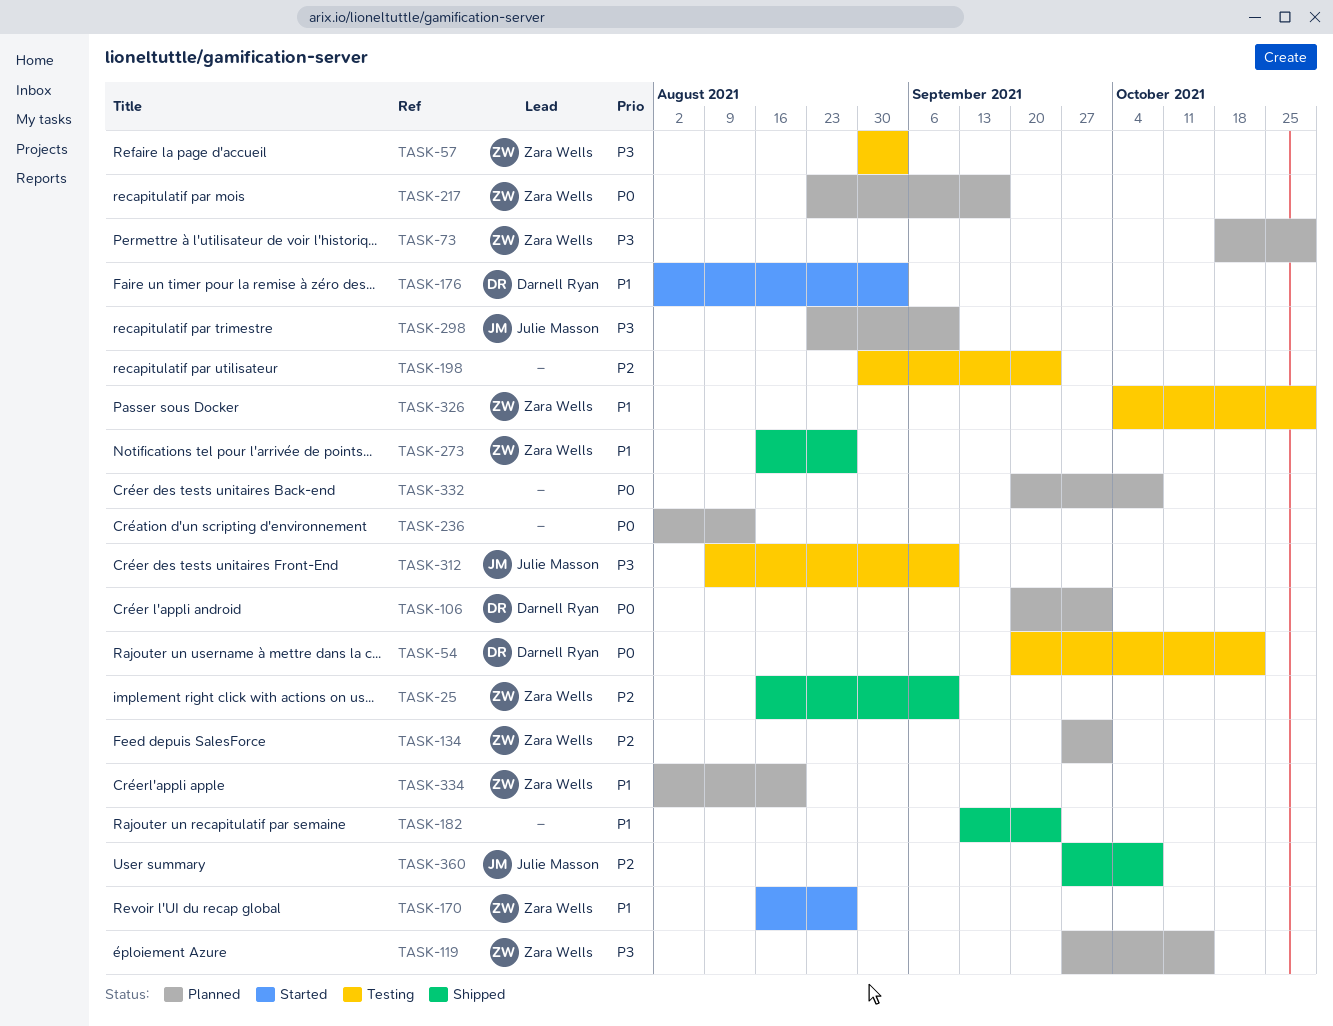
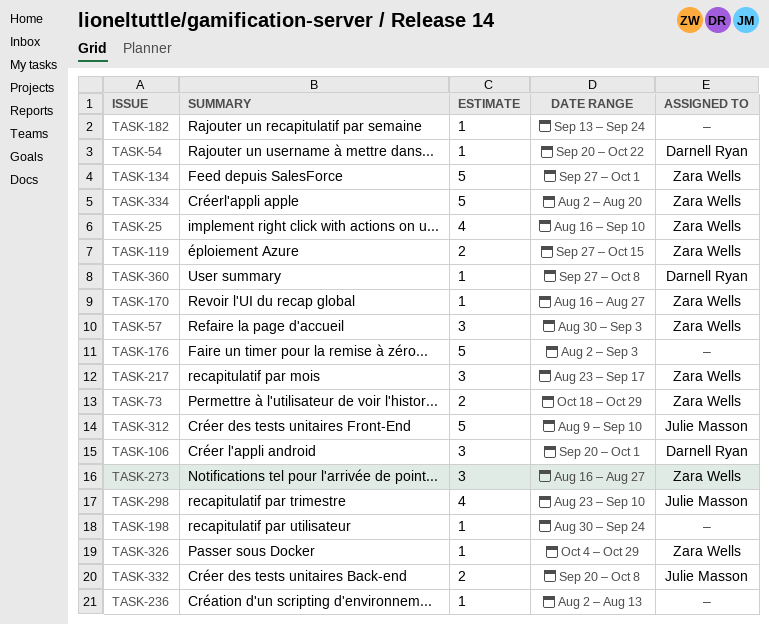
TASK-176, owner: Darnell Ryan -> none
TASK-332, owner: none -> Julie Masson
TASK-360, owner: Julie Masson -> Darnell Ryan

